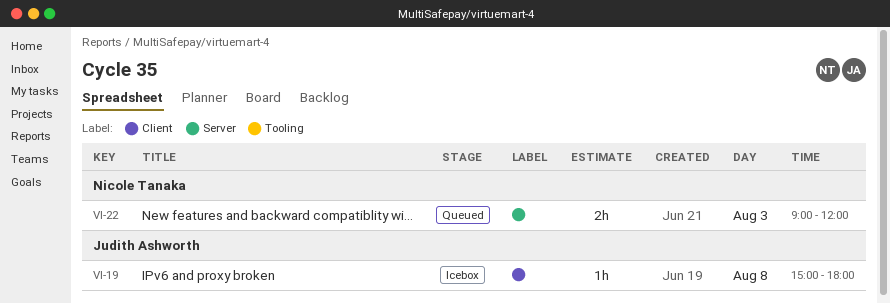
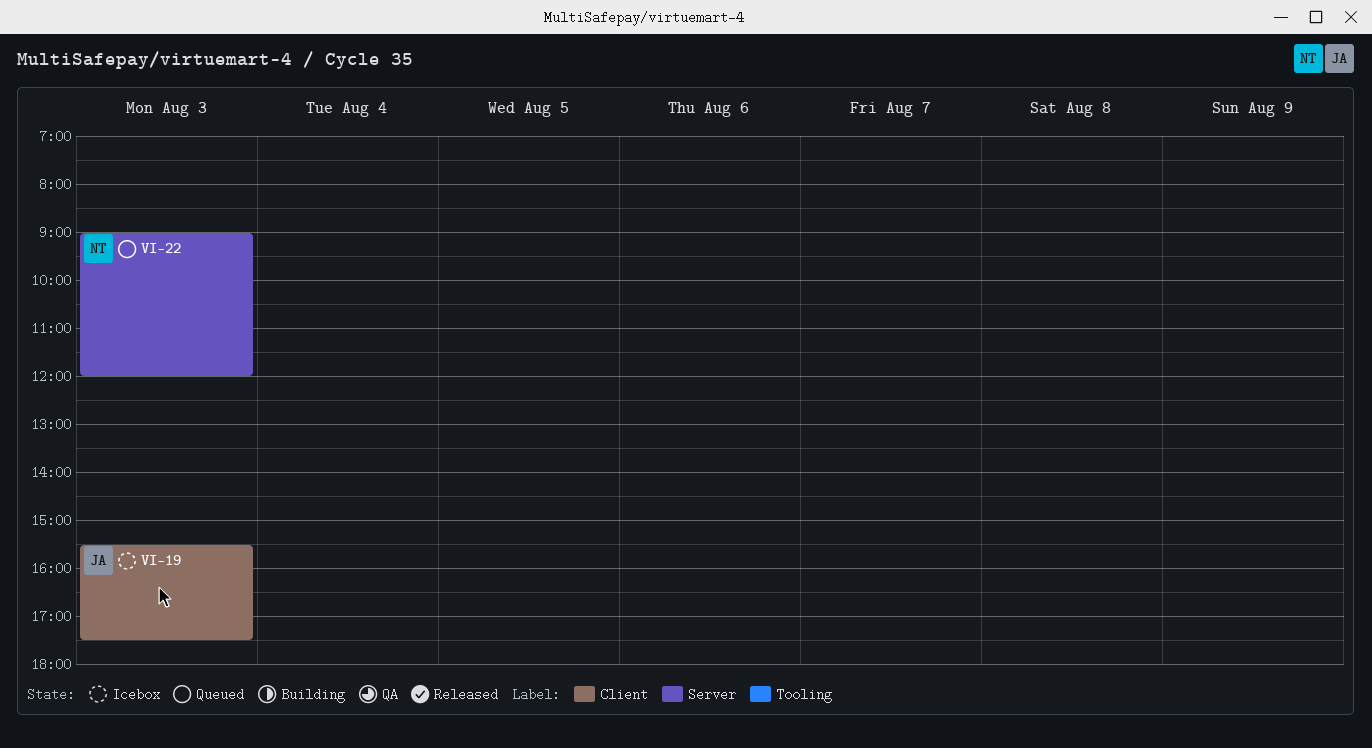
VI-19, day: Aug 8 -> Aug 3
VI-19, begins: 15:00 -> 15:30
VI-19, ends: 18:00 -> 17:30

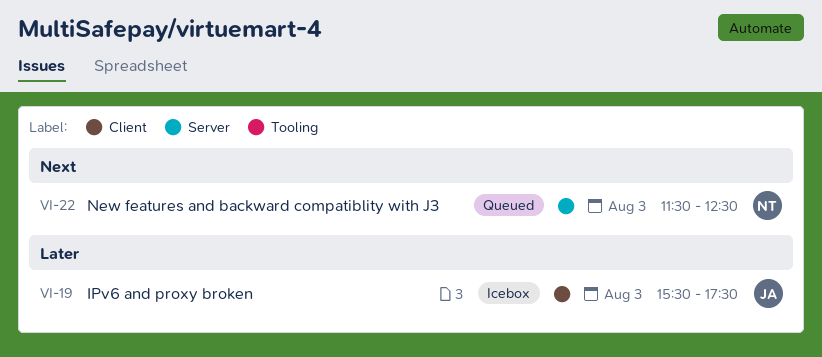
VI-22, begins: 09:00 -> 11:30
VI-22, ends: 12:00 -> 12:30

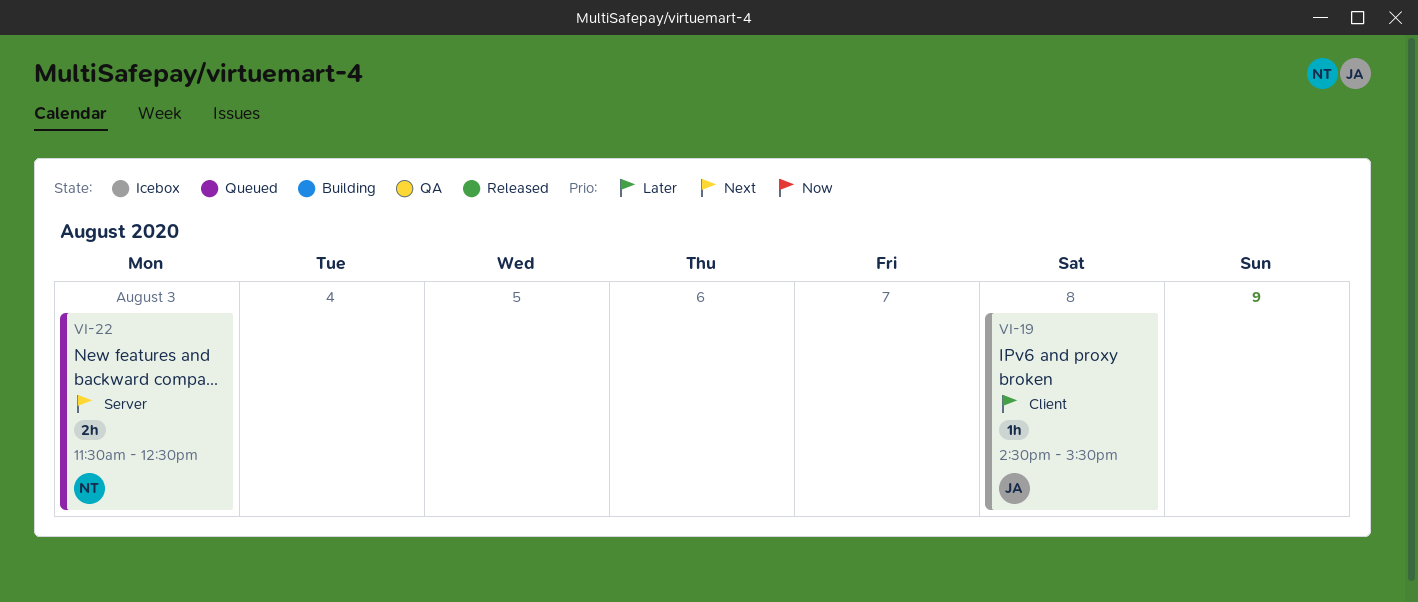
VI-19, day: Aug 3 -> Aug 8
VI-19, begins: 15:30 -> 14:30
VI-19, ends: 17:30 -> 15:30

